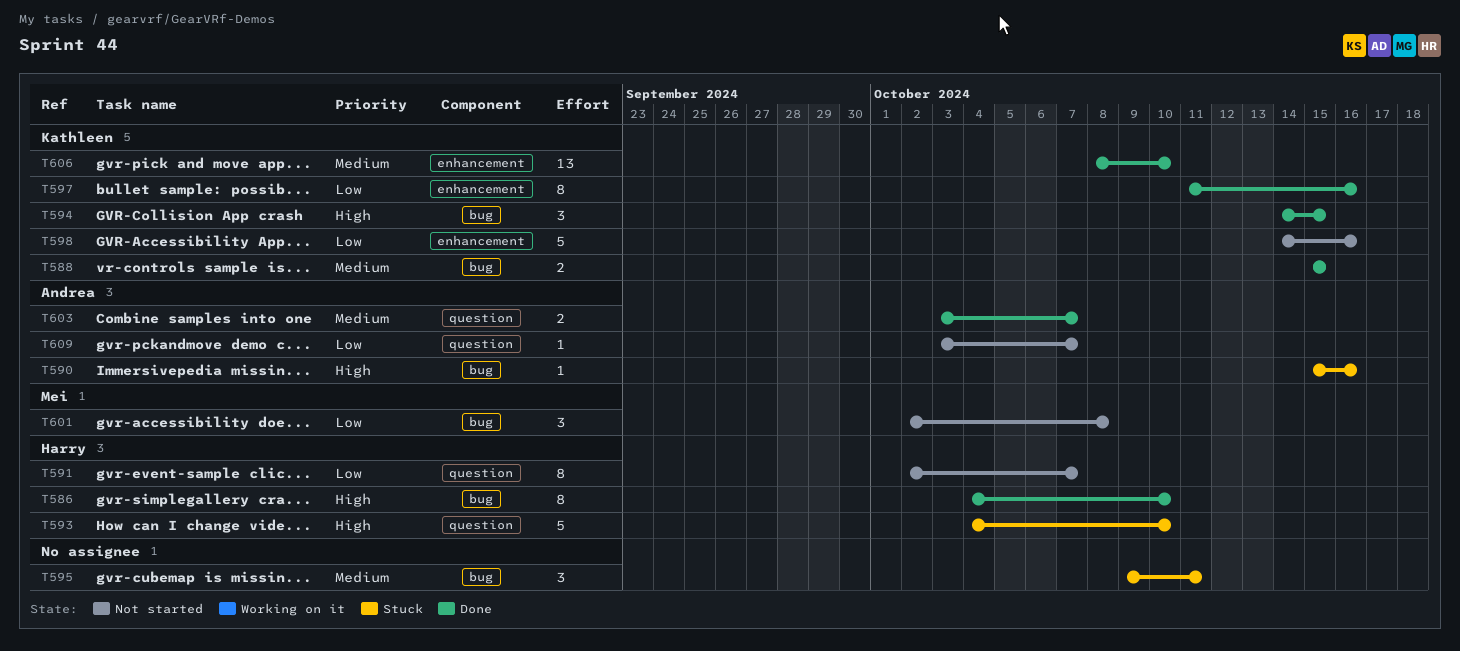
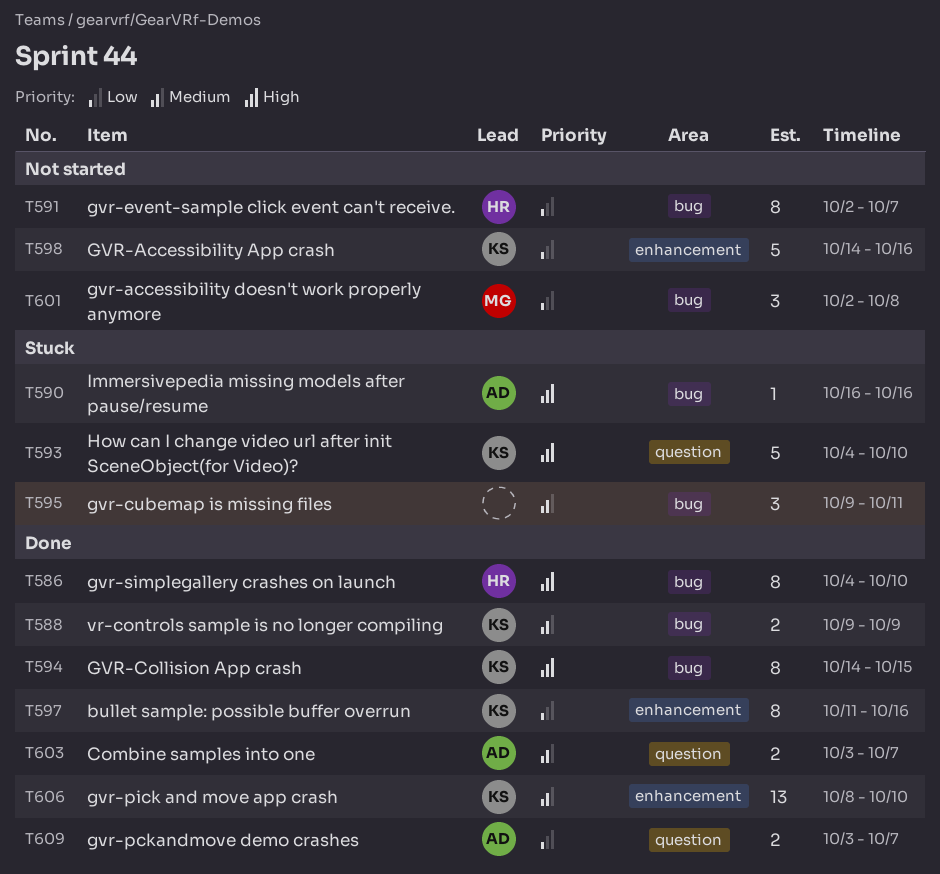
T588, start: Oct 15 -> Oct 9
T588, due: Oct 15 -> Oct 9
T590, start: Oct 15 -> Oct 16
T591, label: question -> bug
T593, owner: Harry -> Kathleen
T594, estimate: 3 -> 8
T609, status: Not started -> Done
T609, estimate: 1 -> 2

